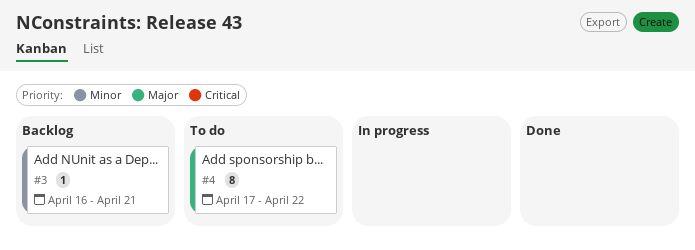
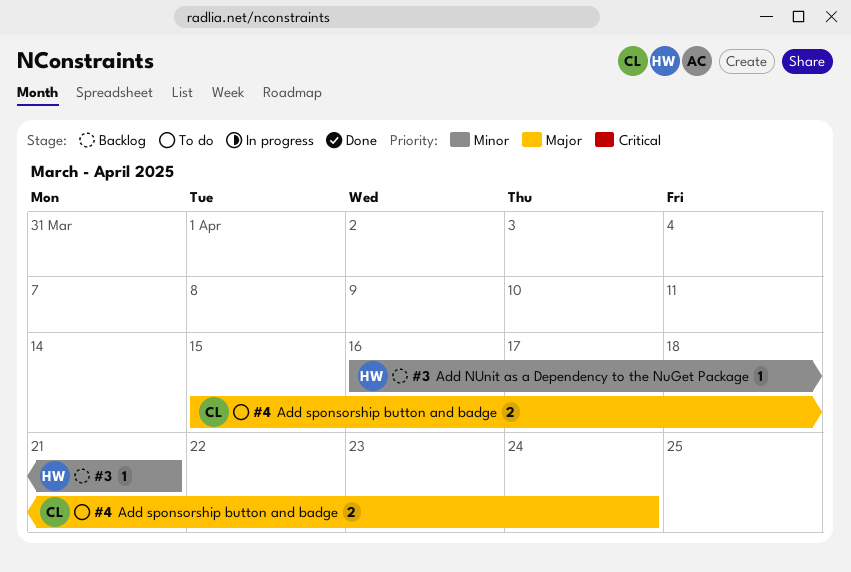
#4, estimate: 8 -> 2
#4, start: Apr 17 -> Apr 15
#4, due: Apr 22 -> Apr 24

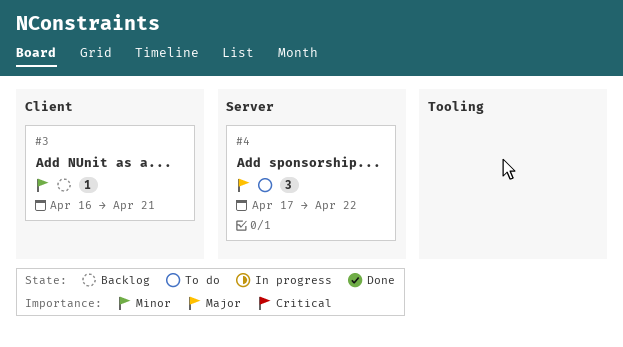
#4, estimate: 2 -> 3
#4, start: Apr 15 -> Apr 17
#4, due: Apr 24 -> Apr 22

